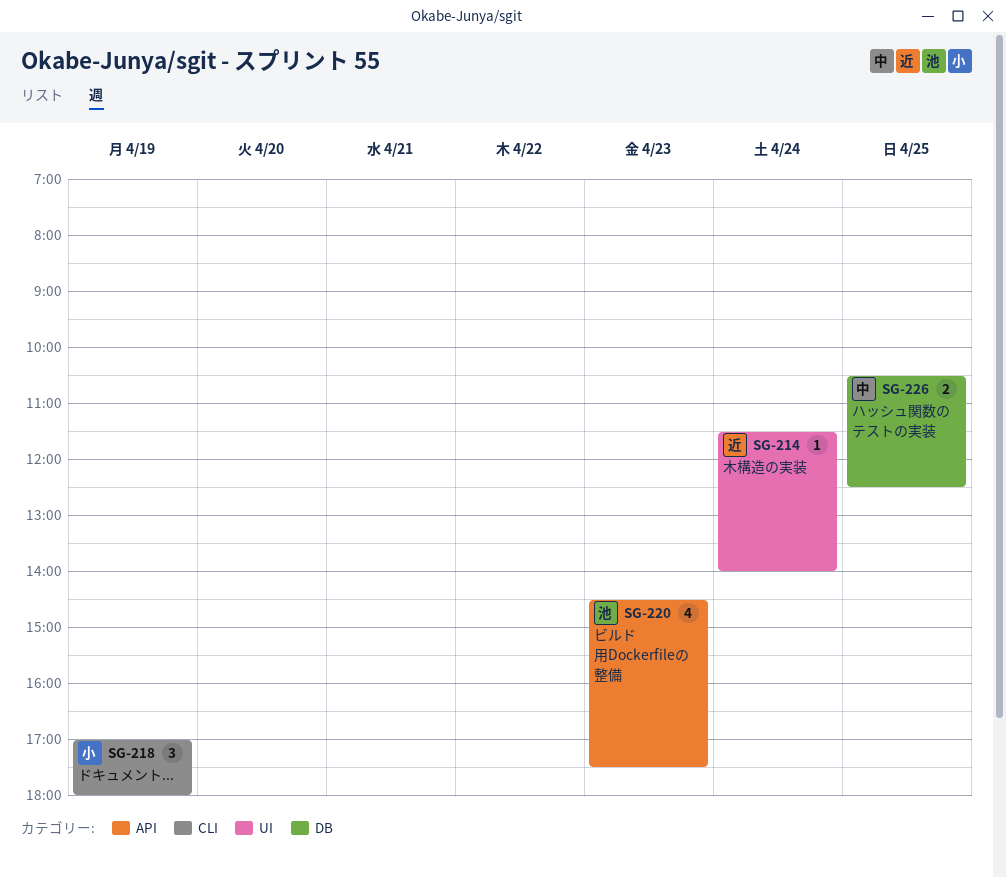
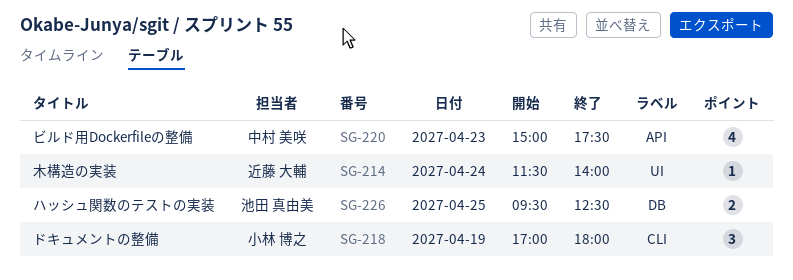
SG-220, owner: 池田 真由美 -> 中村 美咲
SG-220, begins: 14:30 -> 15:00
SG-226, owner: 中村 美咲 -> 池田 真由美
SG-226, begins: 10:30 -> 09:30

